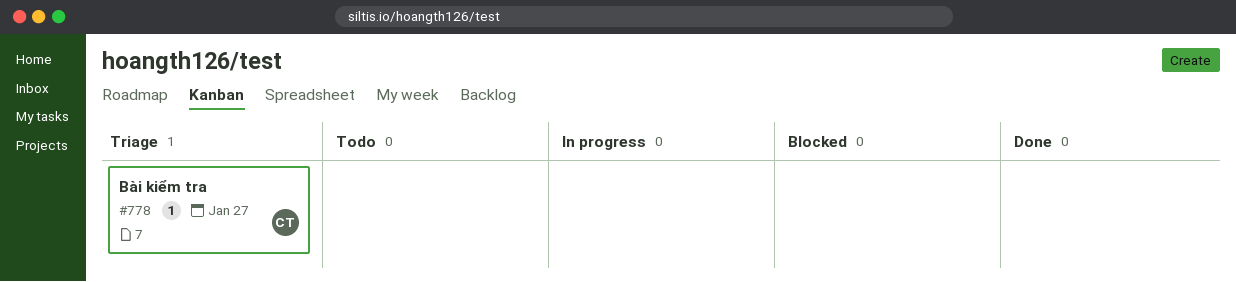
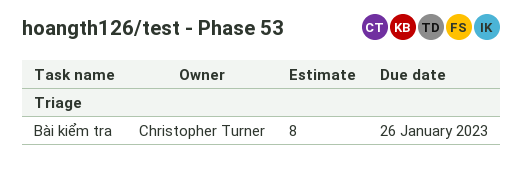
Bài kiểm tra, estimate: 1 -> 8
Bài kiểm tra, due: Jan 27 -> Jan 26

